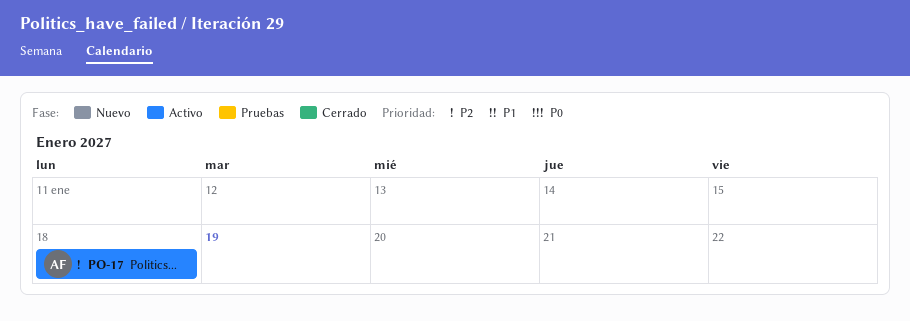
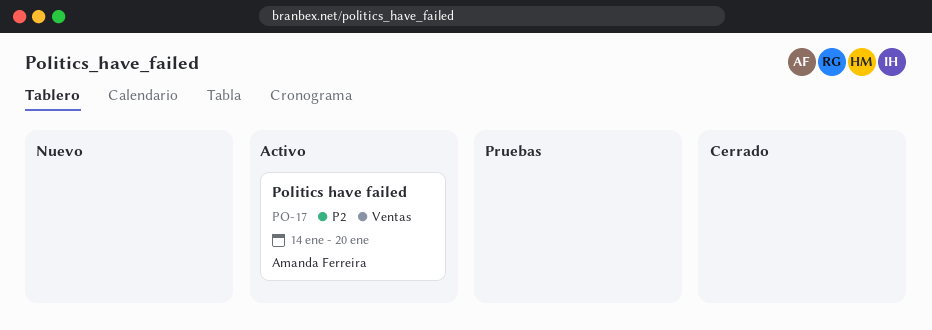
PO-17, start: Jan 18 -> Jan 14
PO-17, due: Jan 18 -> Jan 20

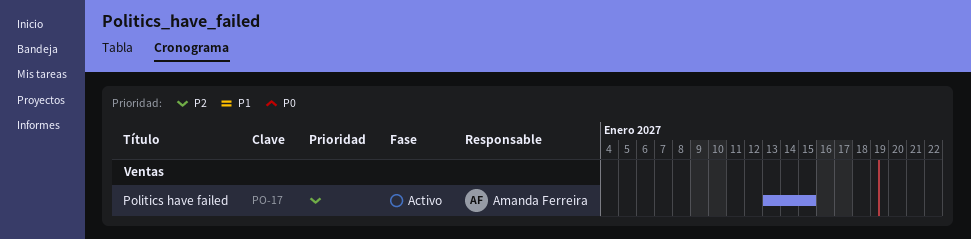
PO-17, start: Jan 14 -> Jan 13
PO-17, due: Jan 20 -> Jan 15

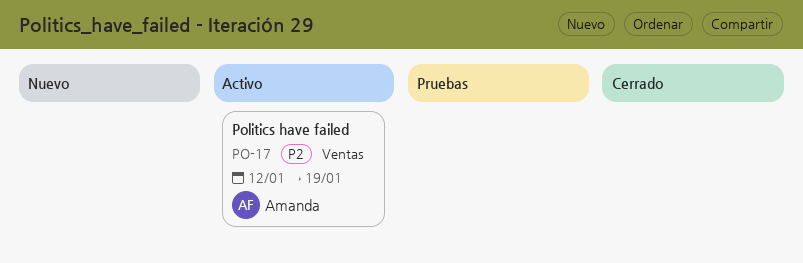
PO-17, start: Jan 13 -> Jan 12
PO-17, due: Jan 15 -> Jan 19

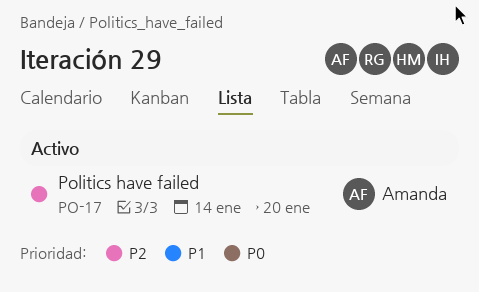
PO-17, start: Jan 12 -> Jan 14
PO-17, due: Jan 19 -> Jan 20

